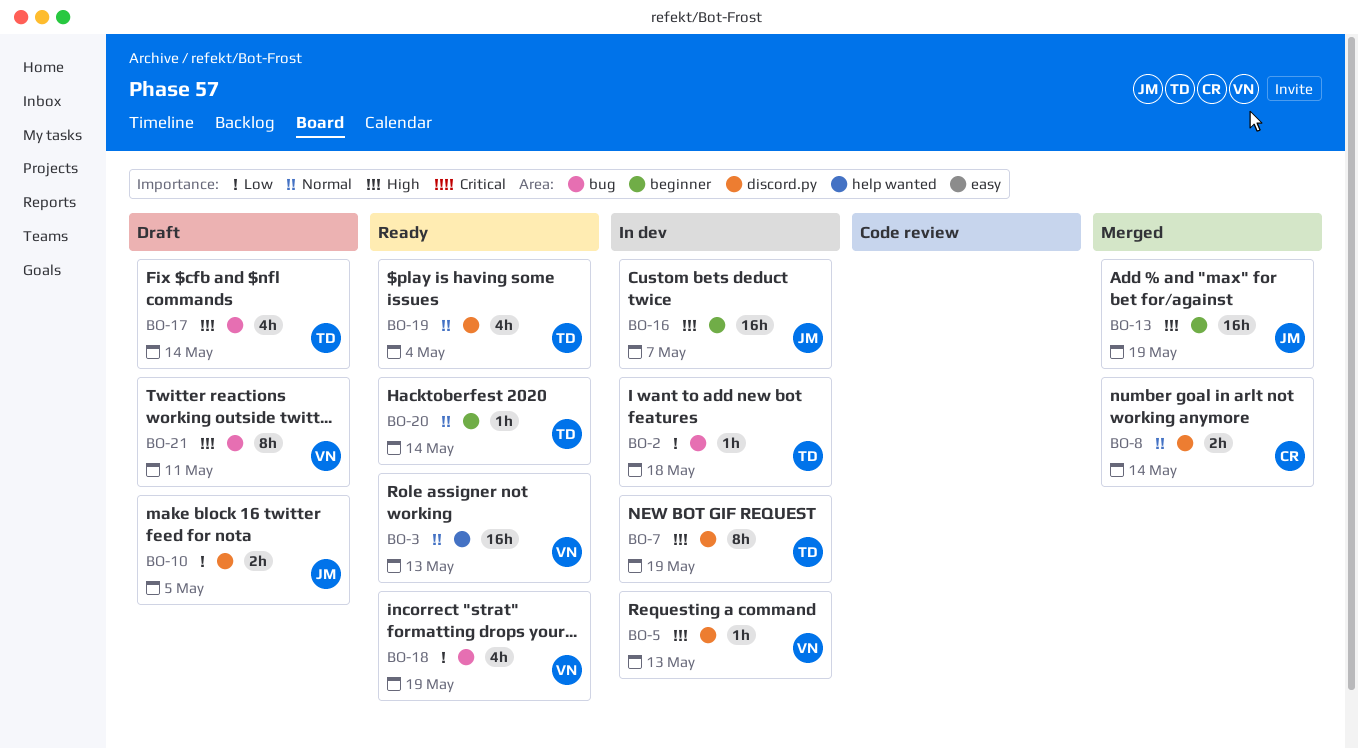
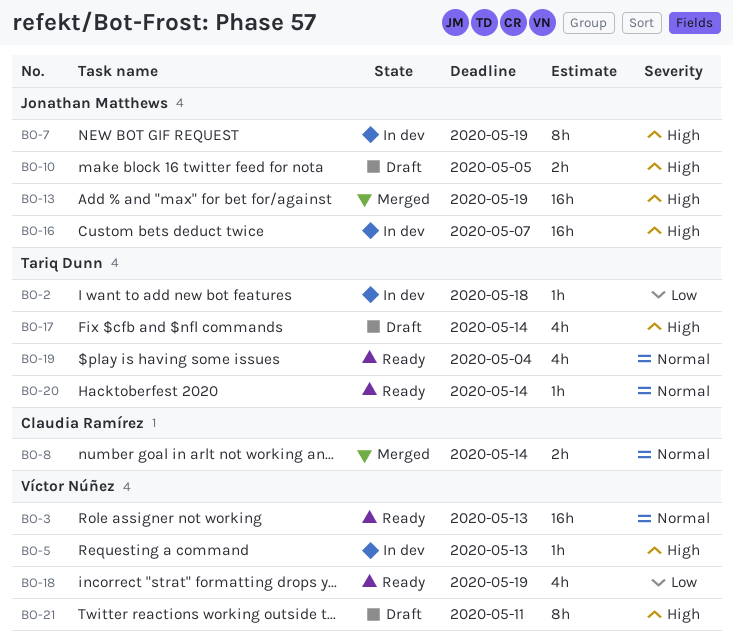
BO-7, owner: Tariq Dunn -> Jonathan Matthews
BO-10, priority: Low -> High

